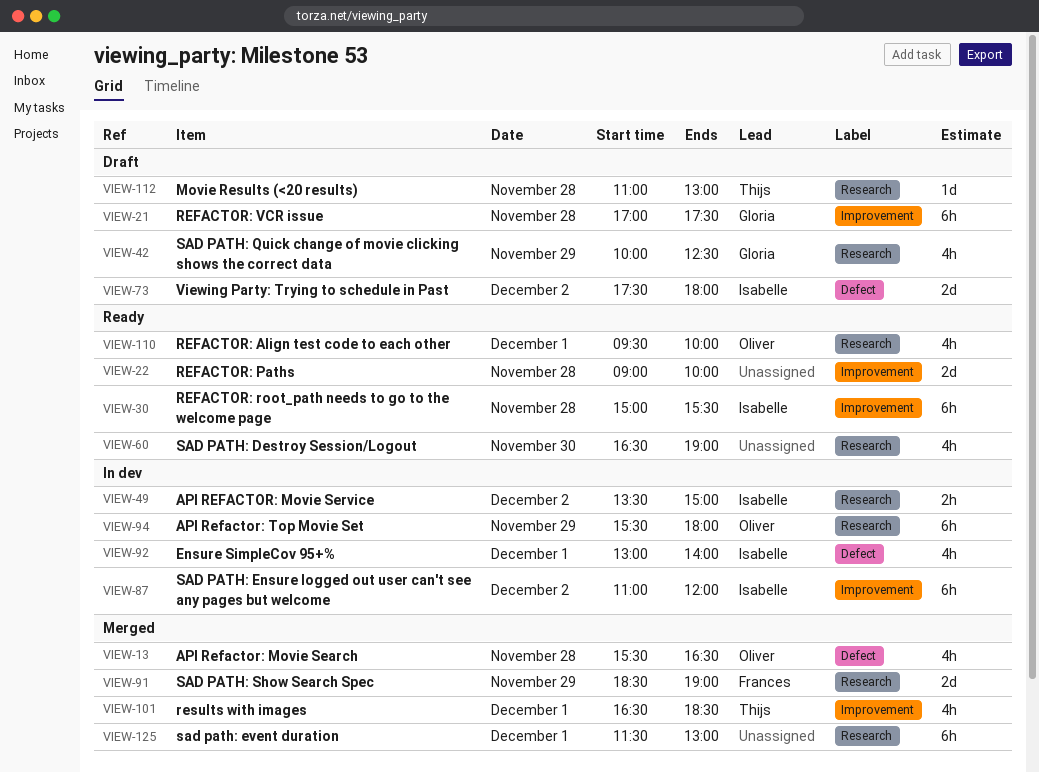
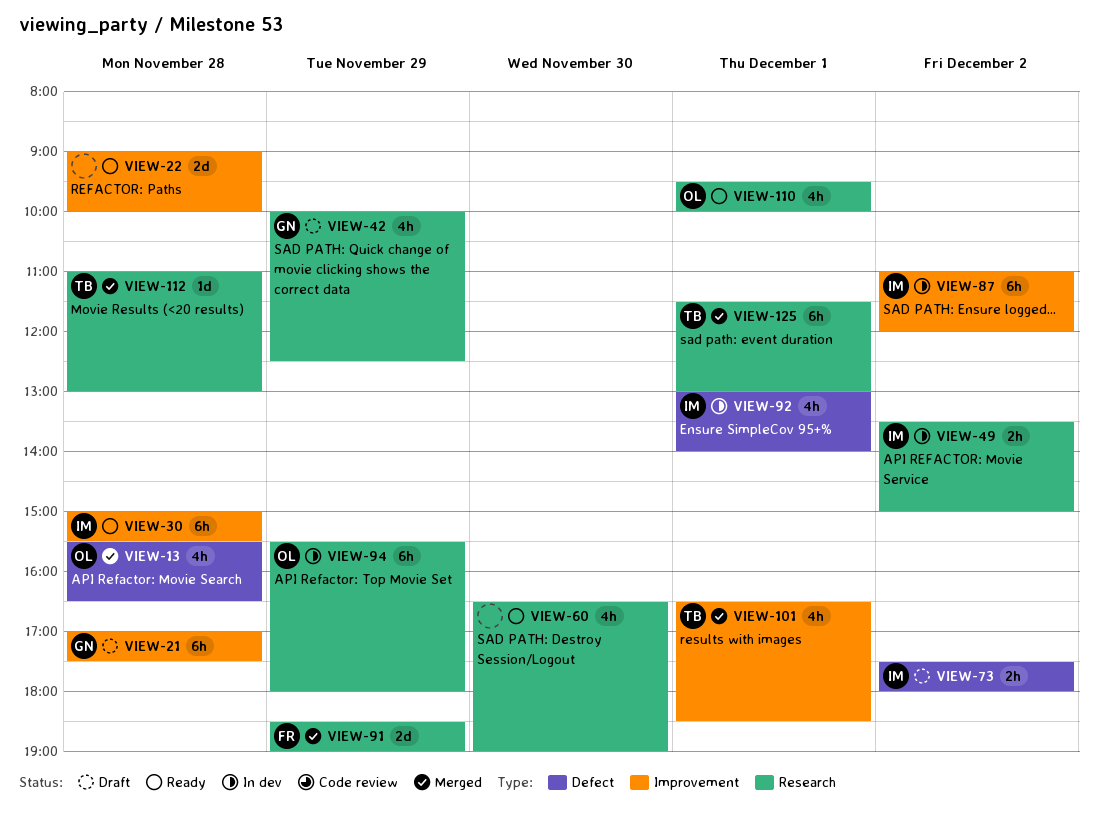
VIEW-73, estimate: 2d -> 2h
VIEW-112, status: Draft -> Merged
VIEW-125, owner: none -> Thijs

